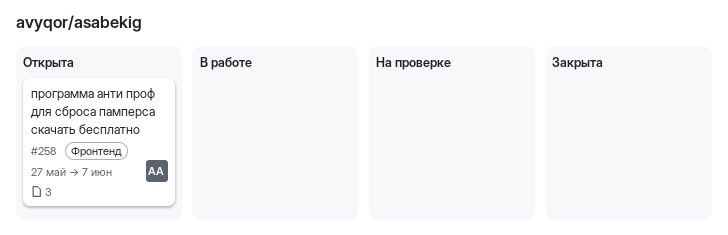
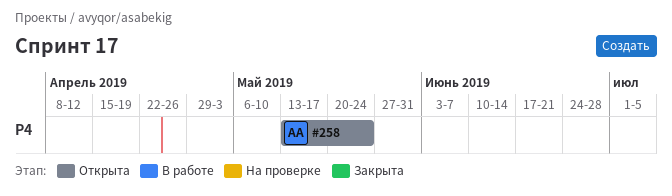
#258, start: May 27 -> May 13
#258, due: Jun 7 -> May 24

